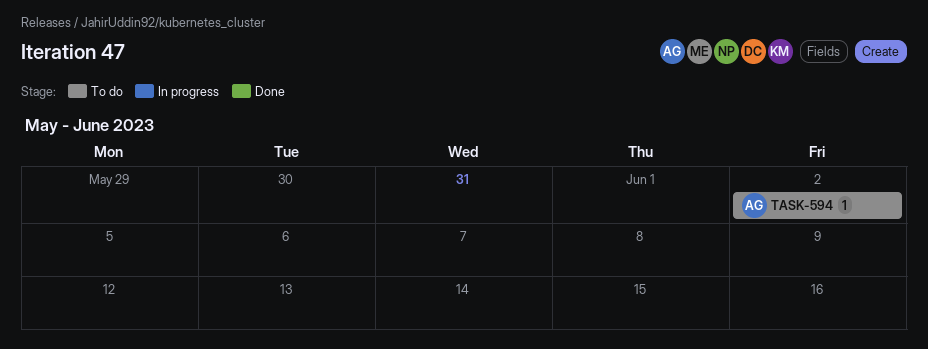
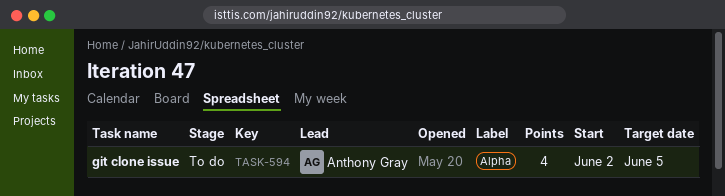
TASK-594, estimate: 1 -> 4
TASK-594, due: Jun 2 -> Jun 5

